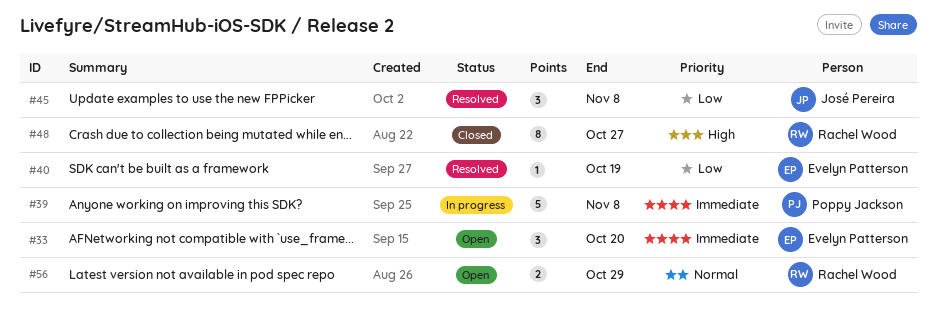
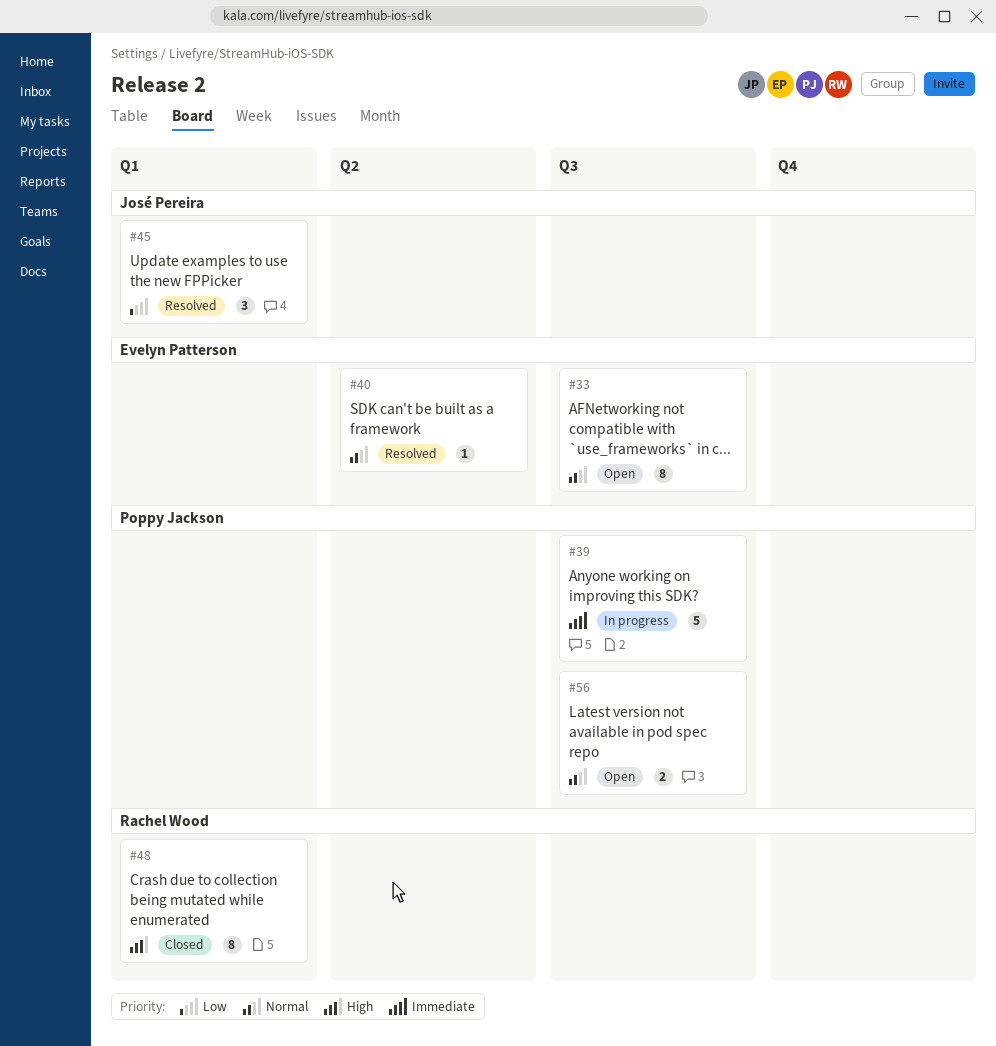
#33, priority: Immediate -> Normal
#33, estimate: 3 -> 8
#40, priority: Low -> Normal
#56, owner: Rachel Wood -> Poppy Jackson

